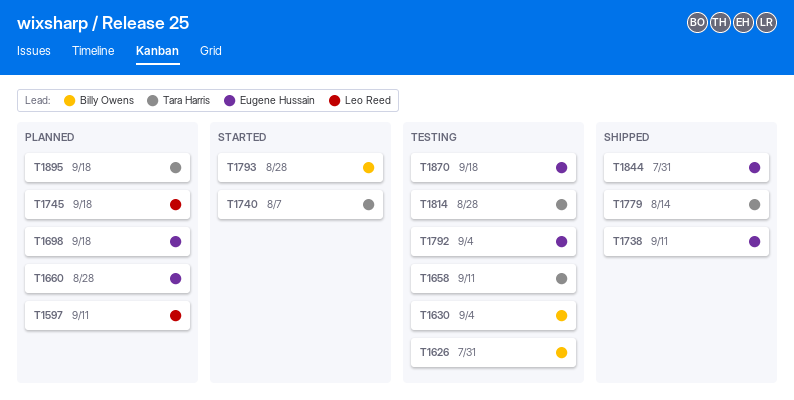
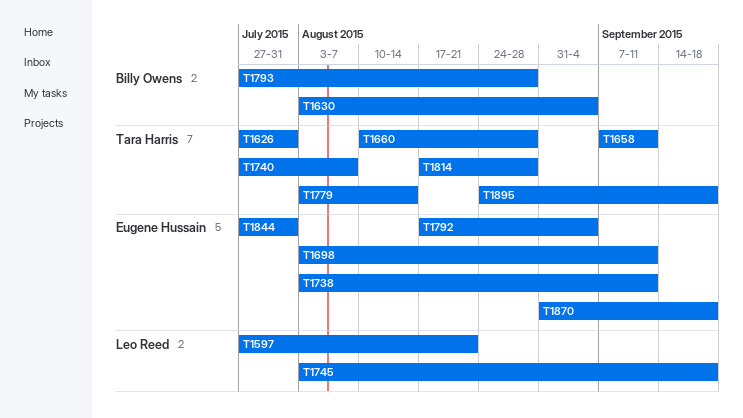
T1597, due: Sep 11 -> Aug 21
T1626, owner: Billy Owens -> Tara Harris
T1660, owner: Eugene Hussain -> Tara Harris
T1698, due: Sep 18 -> Sep 11

